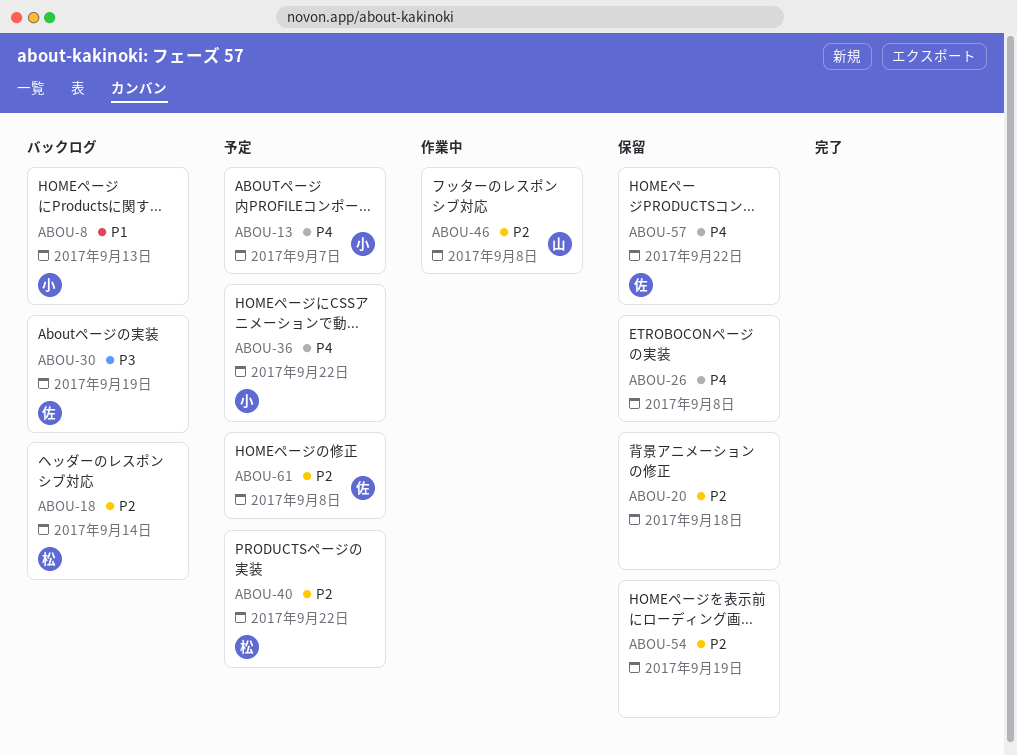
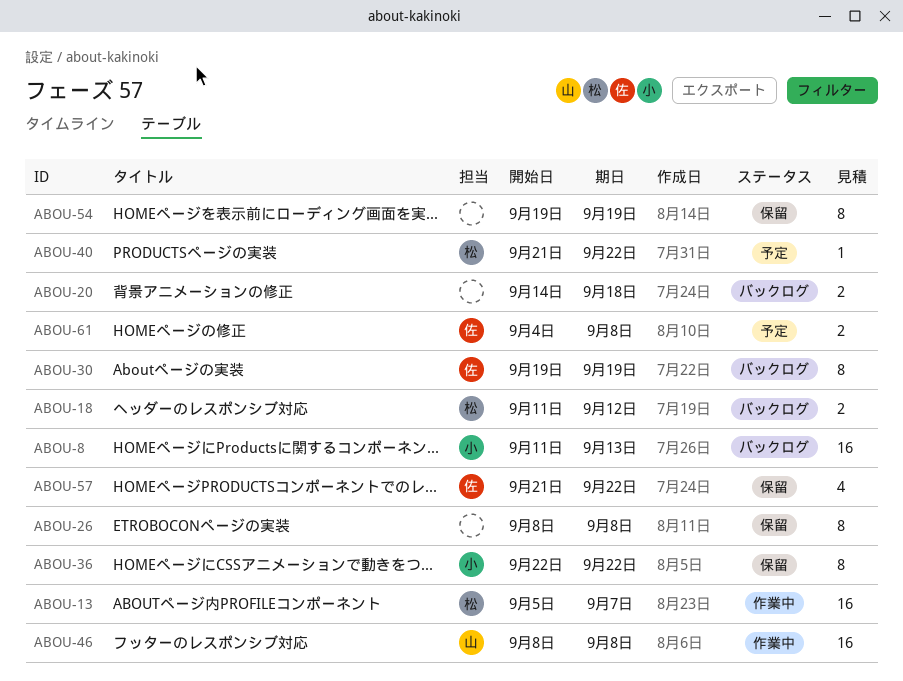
ABOU-13, status: 予定 -> 作業中
ABOU-13, owner: 小 -> 松
ABOU-18, due: Sep 14 -> Sep 12
ABOU-20, status: 保留 -> バックログ
ABOU-36, status: 予定 -> 保留

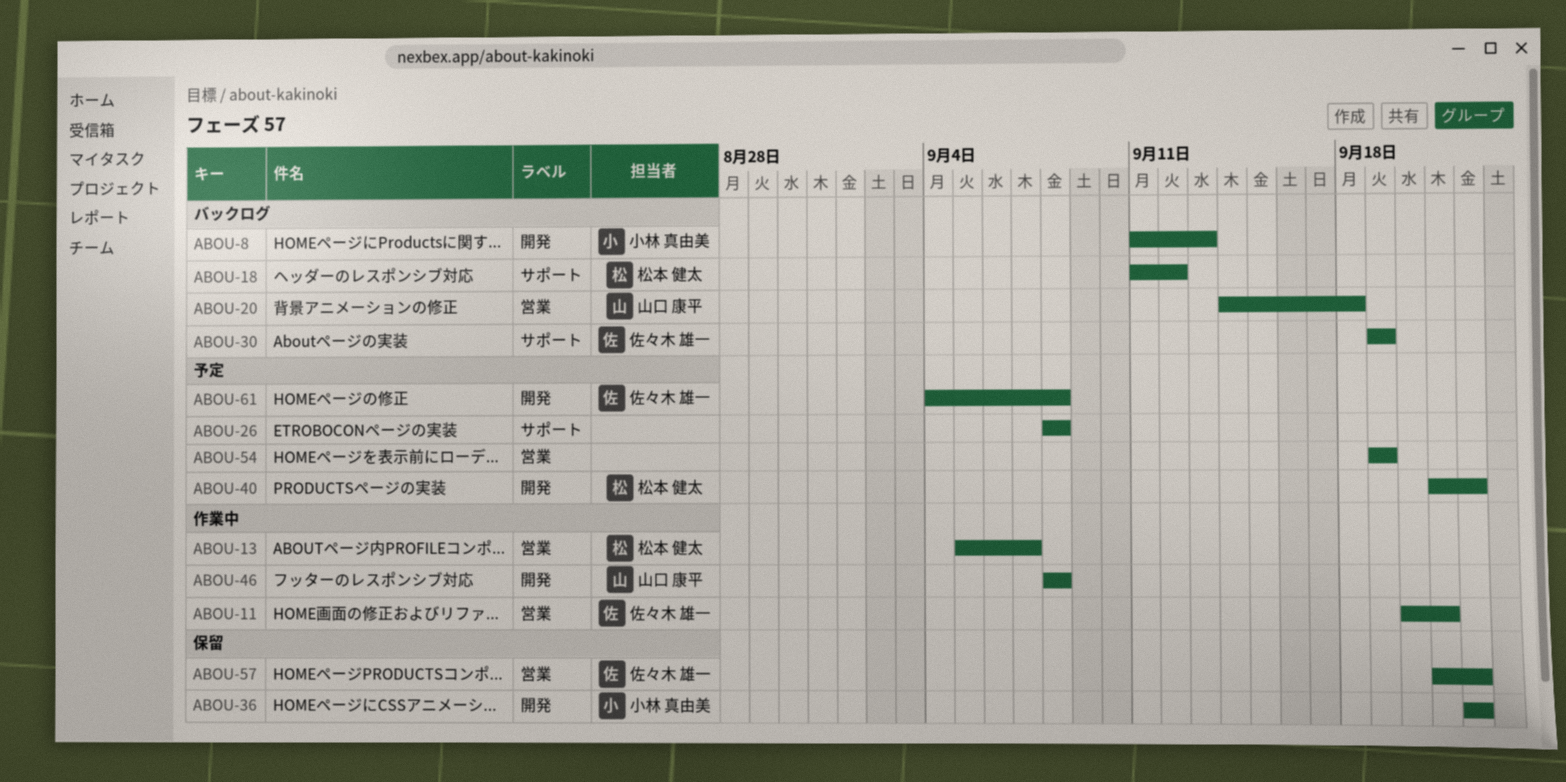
ABOU-11: none -> present
ABOU-20, owner: none -> 山口 康平
ABOU-26, status: 保留 -> 予定
ABOU-54, status: 保留 -> 予定

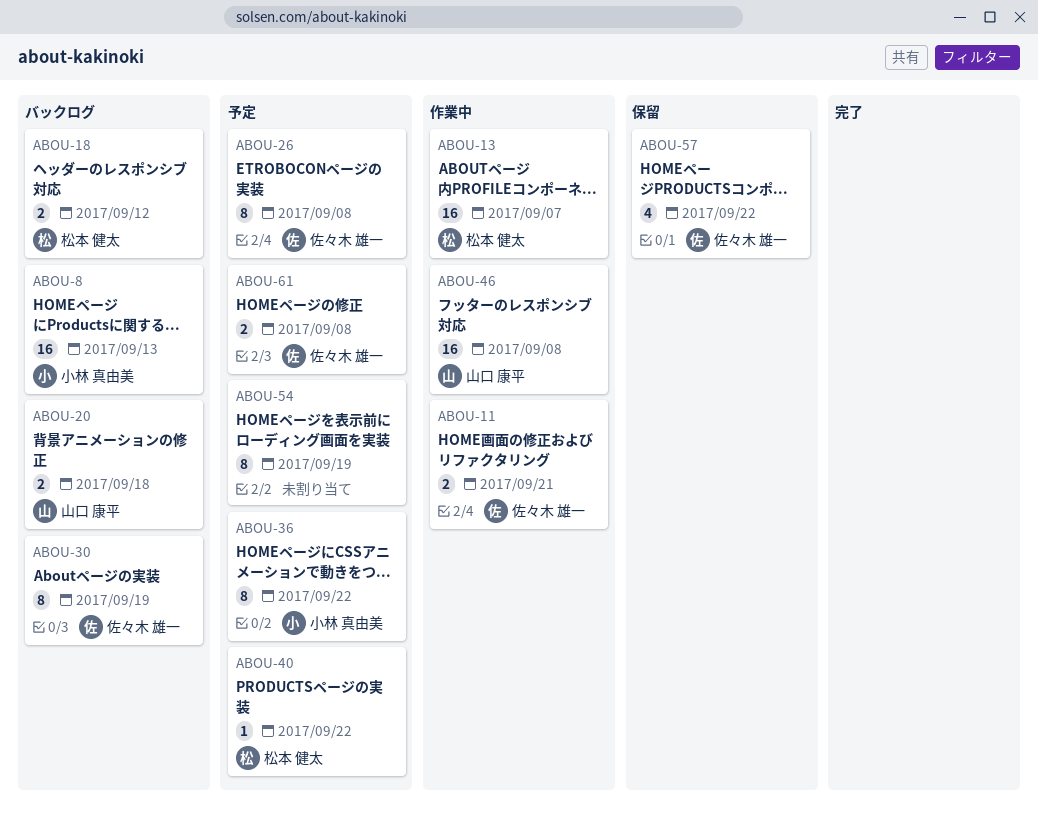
ABOU-26, owner: none -> 佐々木 雄一
ABOU-36, status: 保留 -> 予定

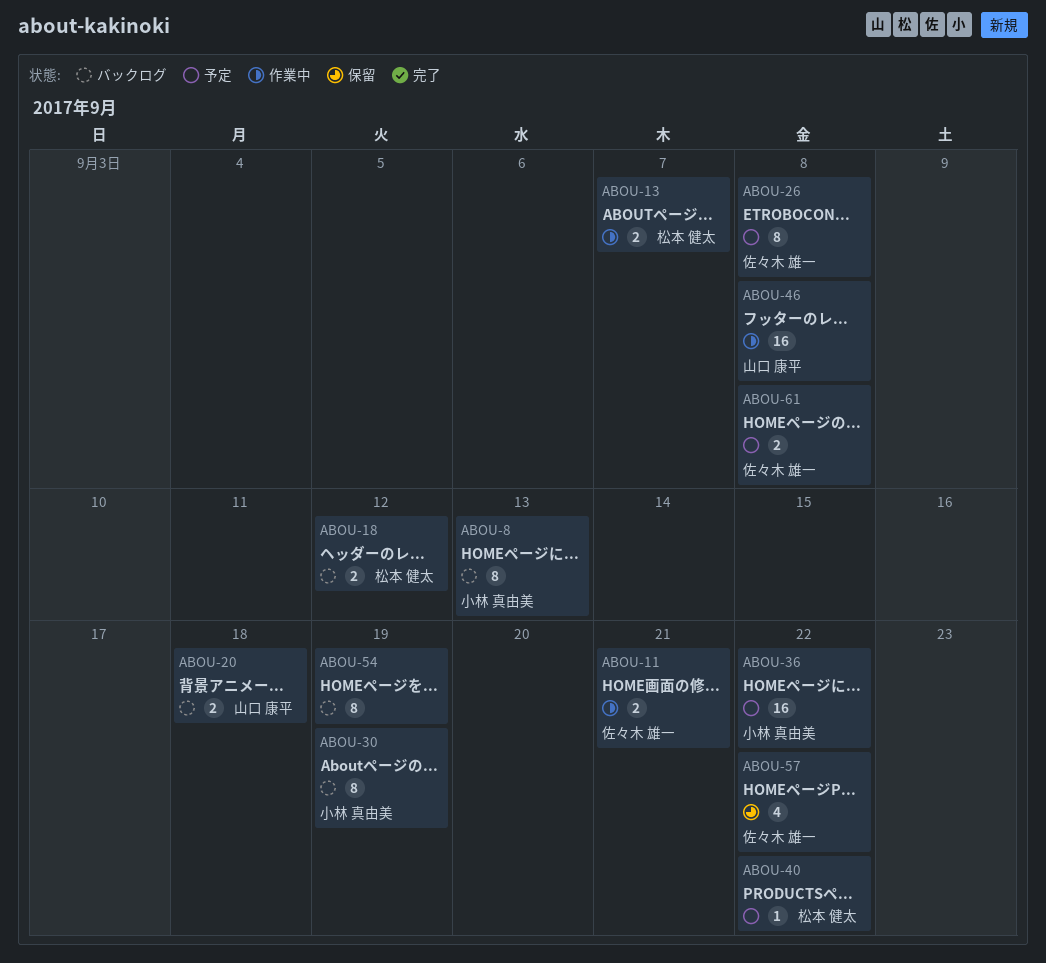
ABOU-8, estimate: 16 -> 8
ABOU-13, estimate: 16 -> 2
ABOU-30, owner: 佐々木 雄一 -> 小林 真由美
ABOU-36, estimate: 8 -> 16
ABOU-54, status: 予定 -> バックログ

